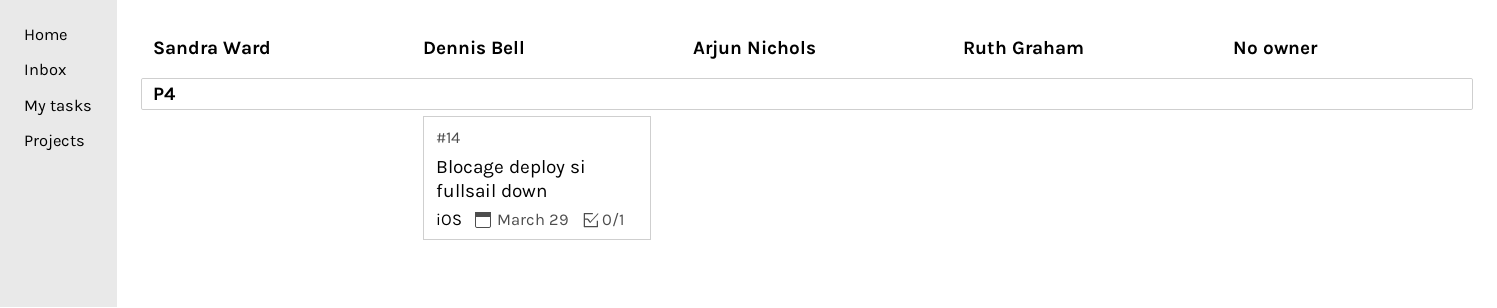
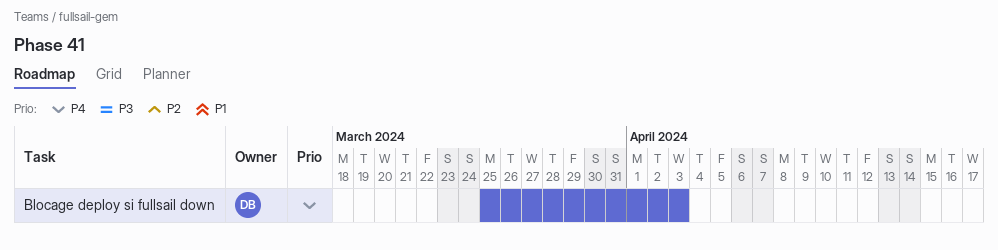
Blocage deploy si fullsail down, due: Mar 29 -> Apr 3

